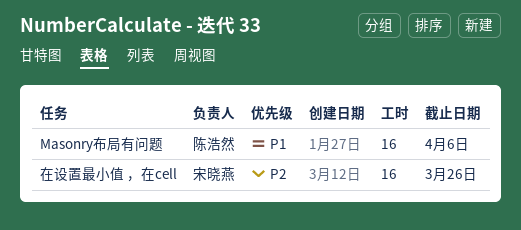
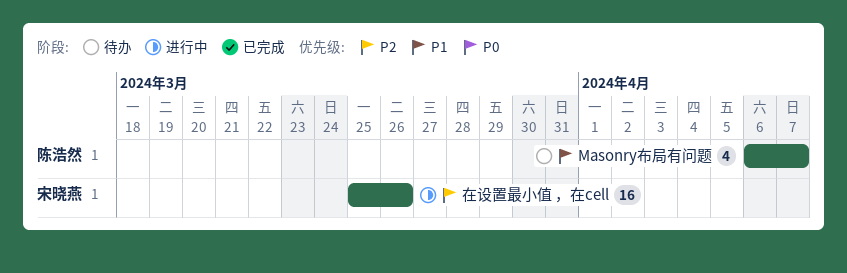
Masonry布局有问题, estimate: 16 -> 4
Masonry布局有问题, due: Apr 6 -> Apr 7

